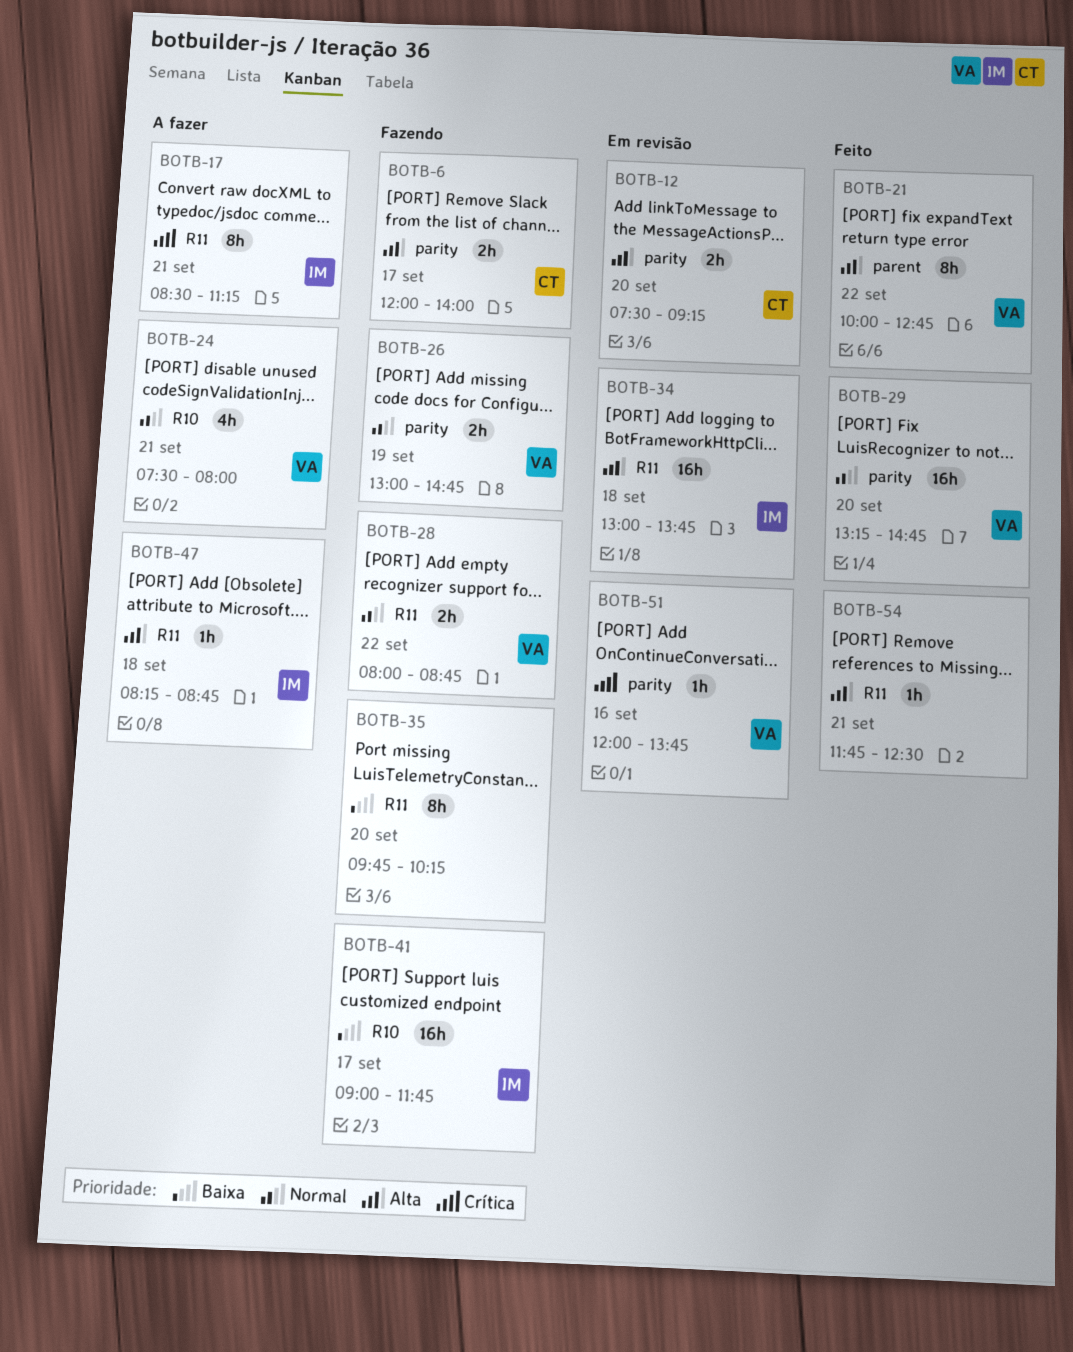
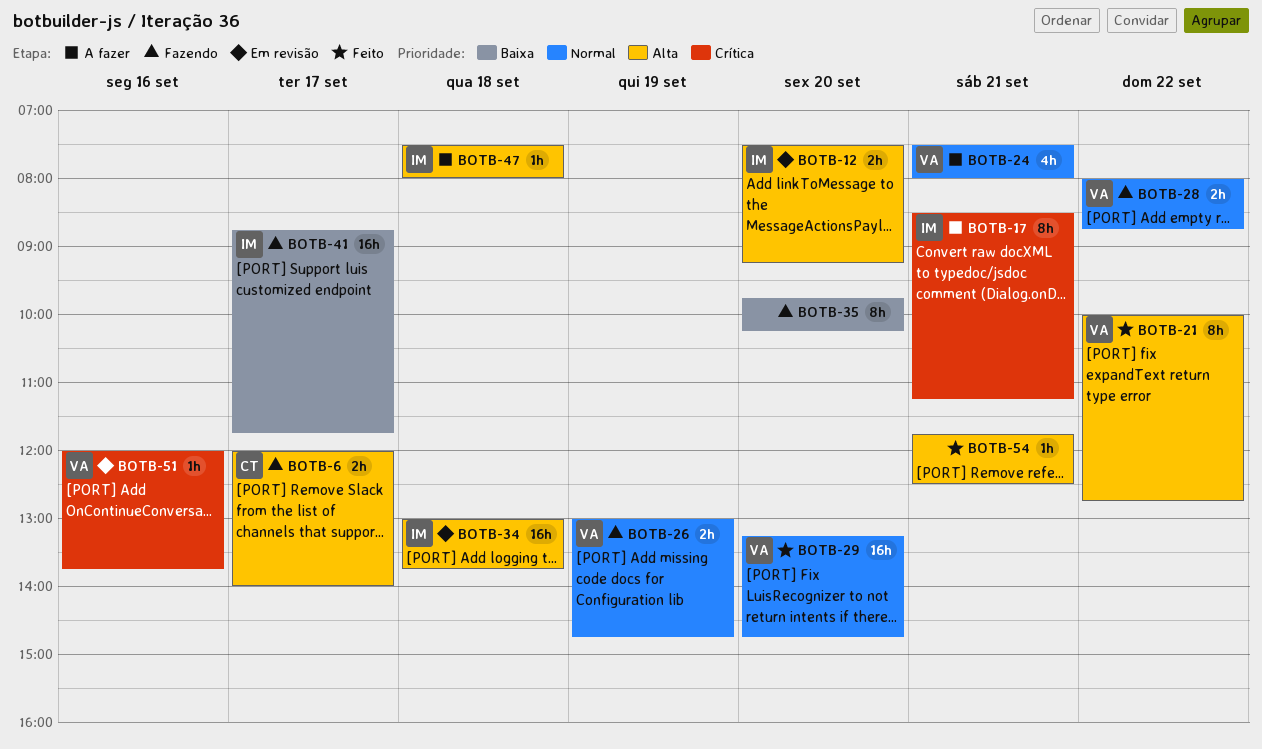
BOTB-12, owner: CT -> IM
BOTB-41, begins: 09:00 -> 08:45
BOTB-47, begins: 08:15 -> 07:30
BOTB-47, ends: 08:45 -> 08:00

